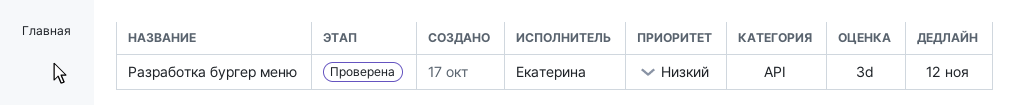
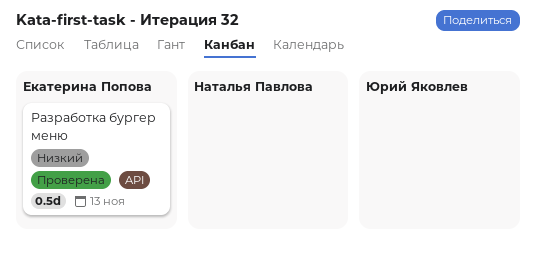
Разработка бургер меню, estimate: 3d -> 0.5d
Разработка бургер меню, due: Nov 12 -> Nov 13

